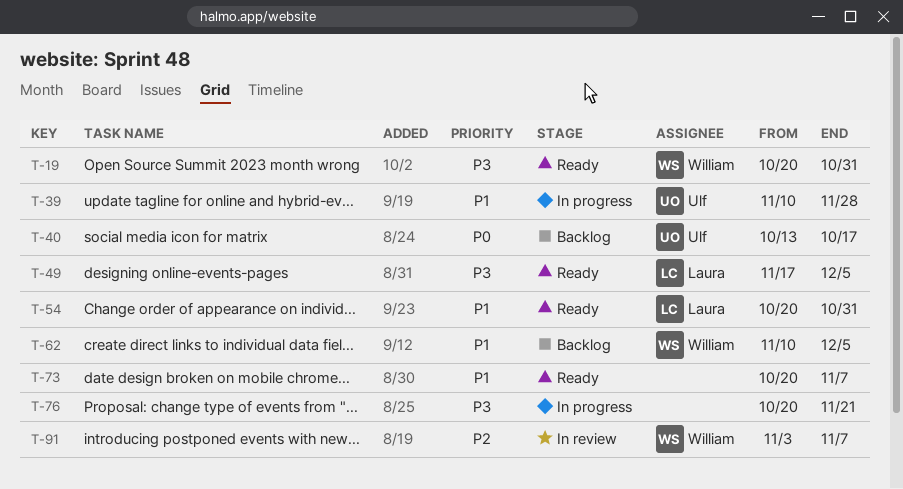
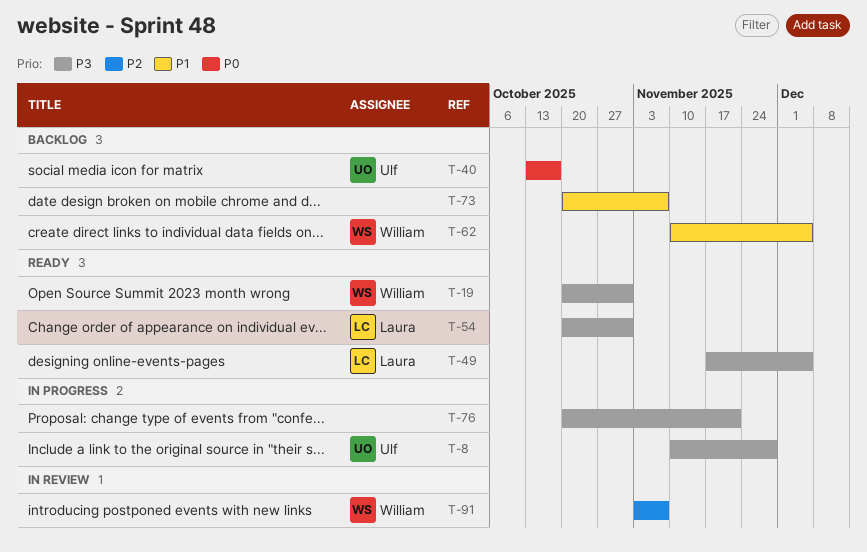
T-8: none -> present
T-39: present -> none
T-54, priority: P1 -> P3
T-73, status: Ready -> Backlog

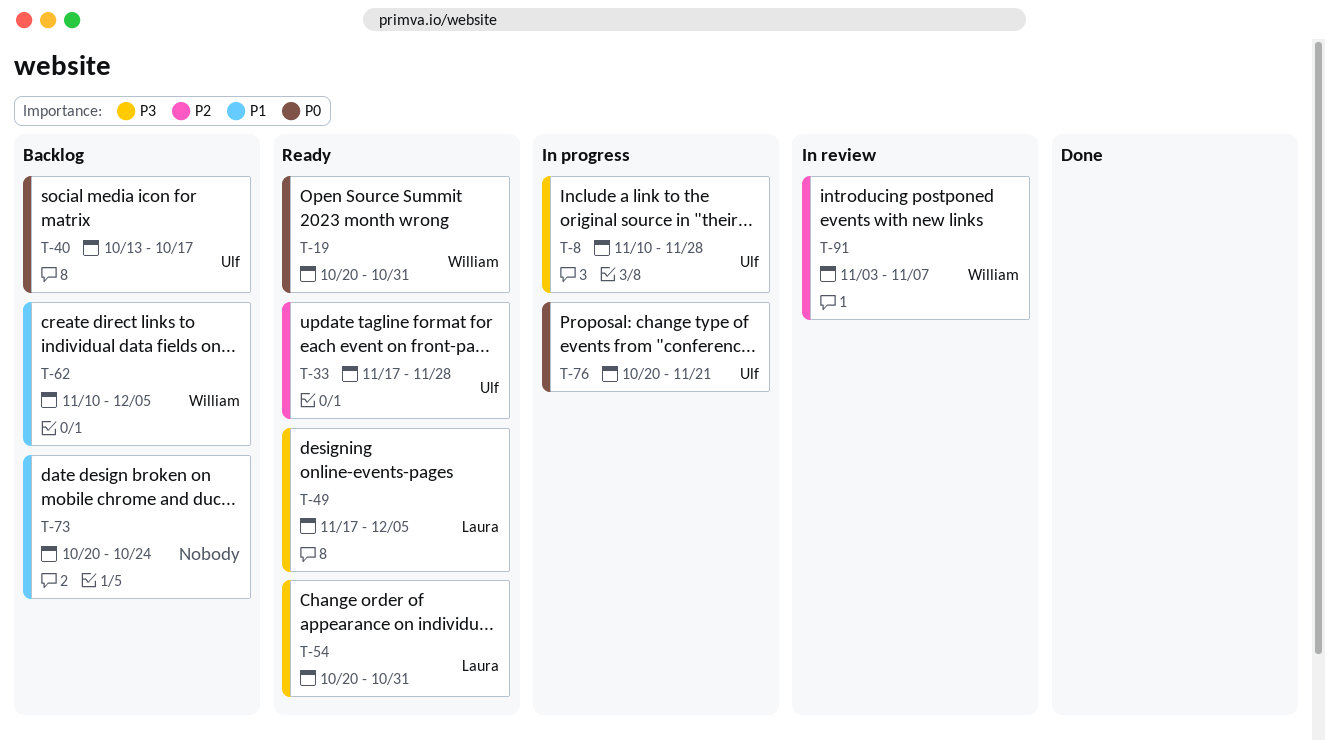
T-19, priority: P3 -> P0
T-33: none -> present
T-73, due: Nov 7 -> Oct 24
T-76, owner: none -> Ulf
T-76, priority: P3 -> P0

